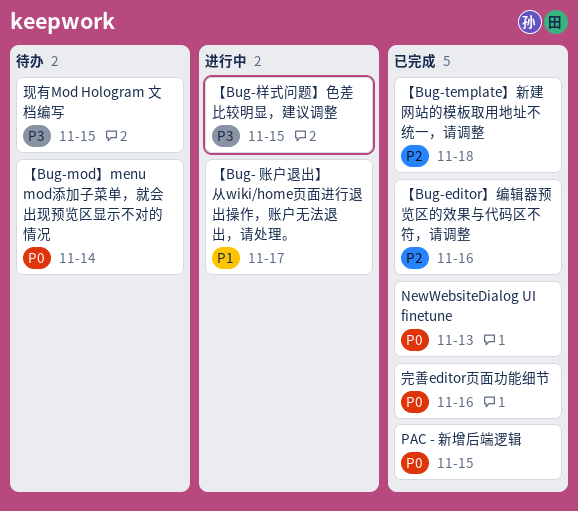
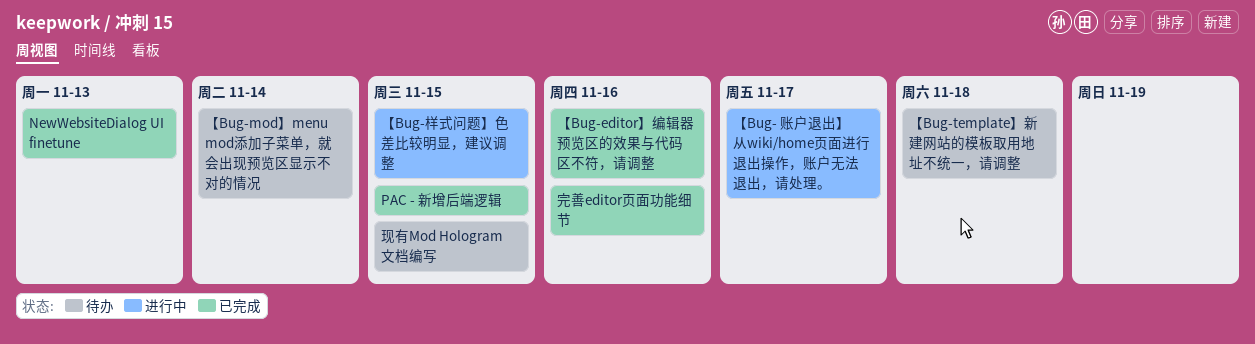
【Bug-template】新建网站的模板取用地址不统一，请调整, status: 已完成 -> 待办

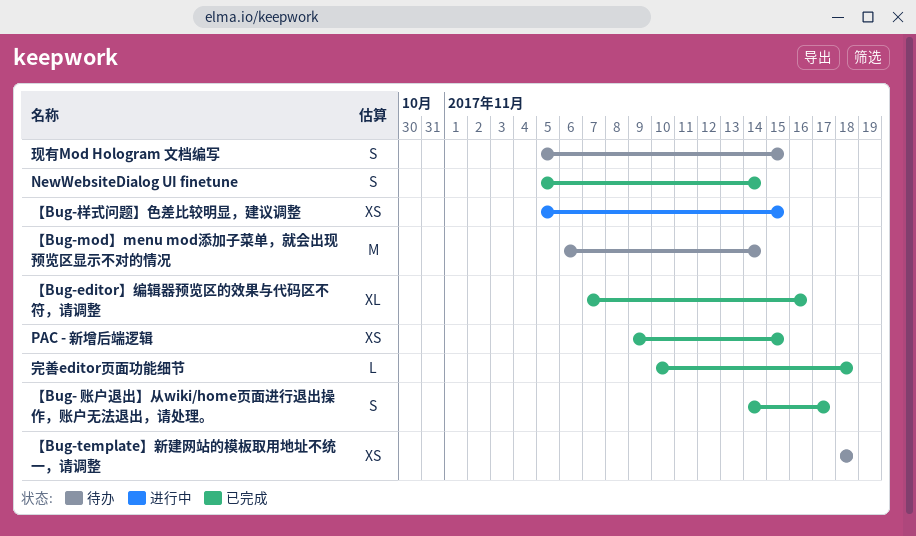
NewWebsiteDialog UI finetune, due: Nov 13 -> Nov 14
【Bug- 账户退出】从wiki/home页面进行退出操作，账户无法退出，请处理。, status: 进行中 -> 已完成
完善editor页面功能细节, due: Nov 16 -> Nov 18

